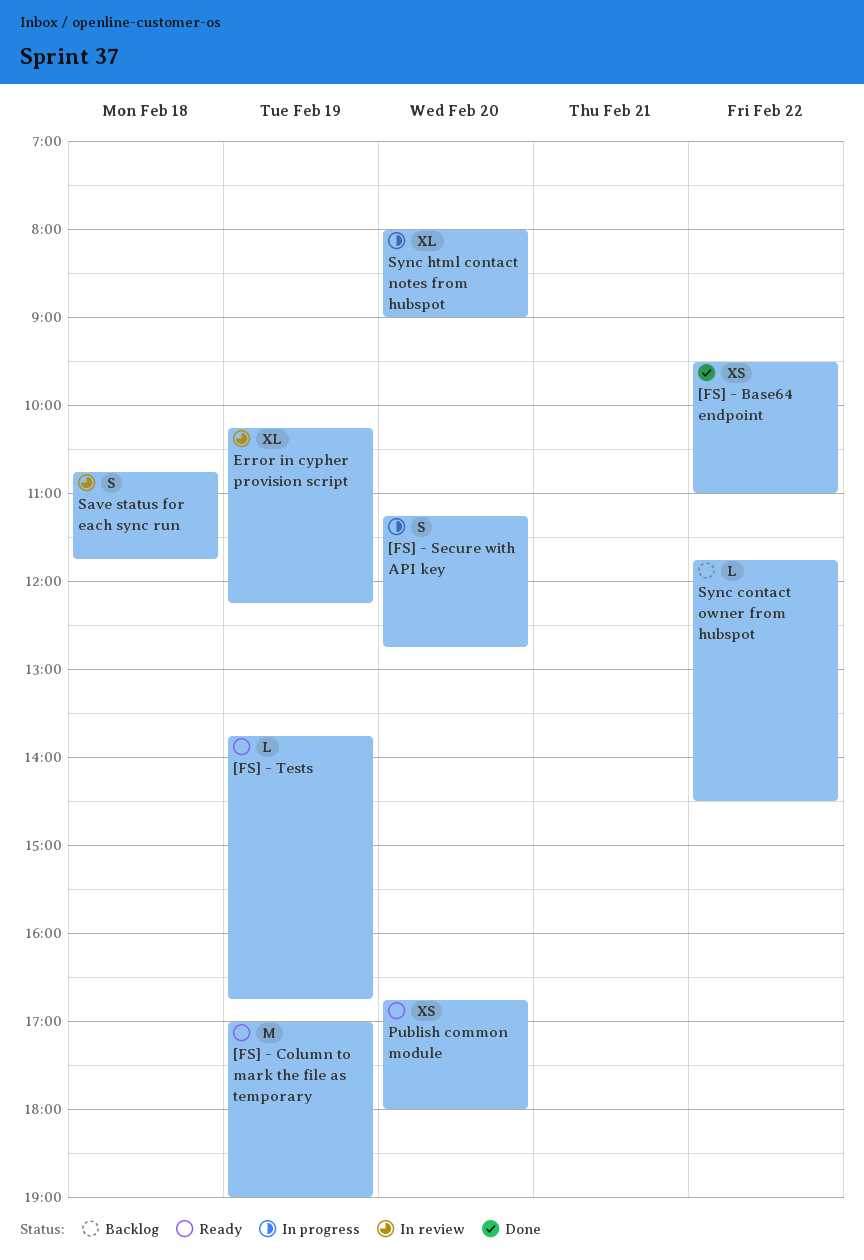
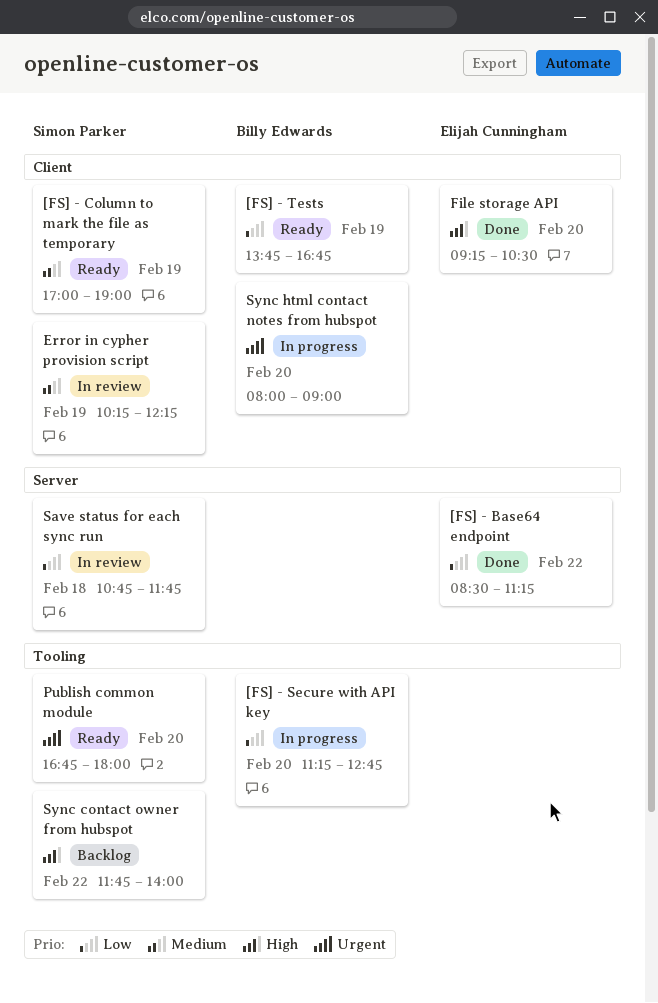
[FS] - Base64 endpoint, begins: 09:30 -> 08:30
[FS] - Base64 endpoint, ends: 11:00 -> 11:15
File storage API: none -> present
Sync contact owner from hubspot, ends: 14:30 -> 14:00

